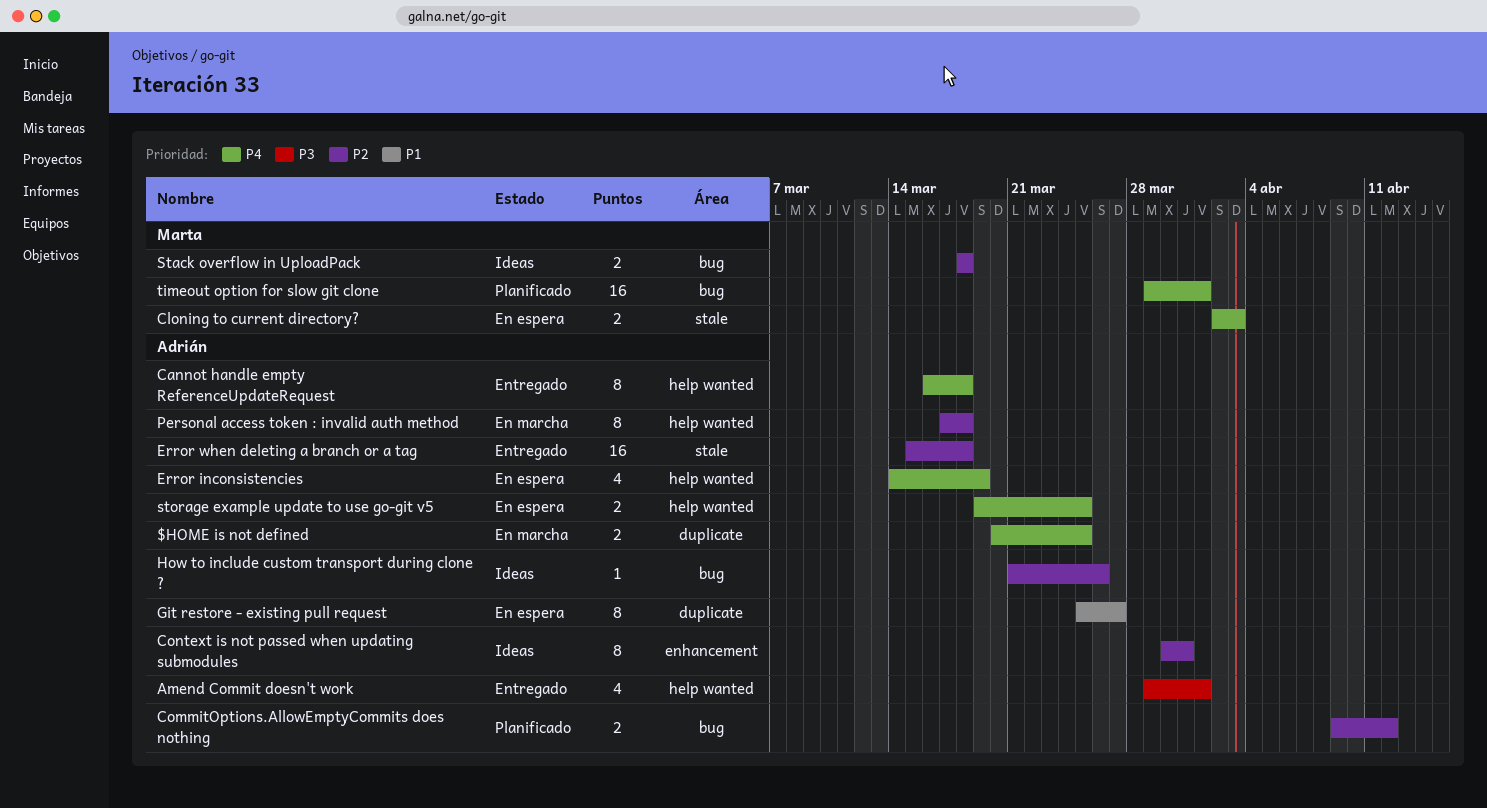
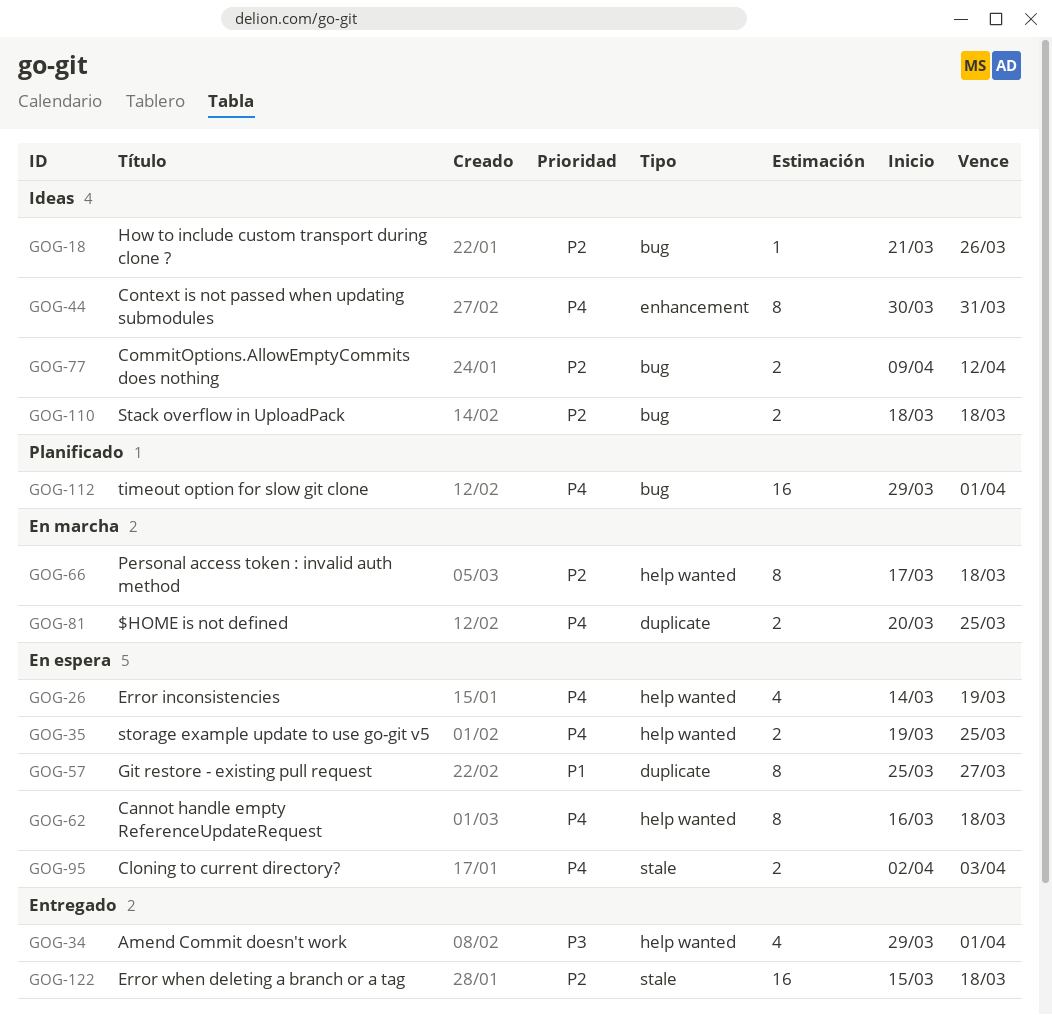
Cannot handle empty ReferenceUpdateRequest, status: Entregado -> En espera
CommitOptions.AllowEmptyCommits does nothing, status: Planificado -> Ideas
Context is not passed when updating submodules, priority: P2 -> P4

